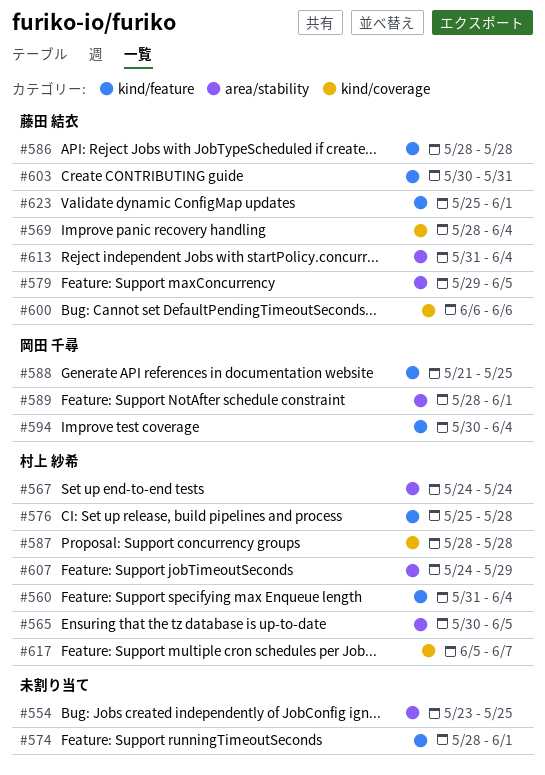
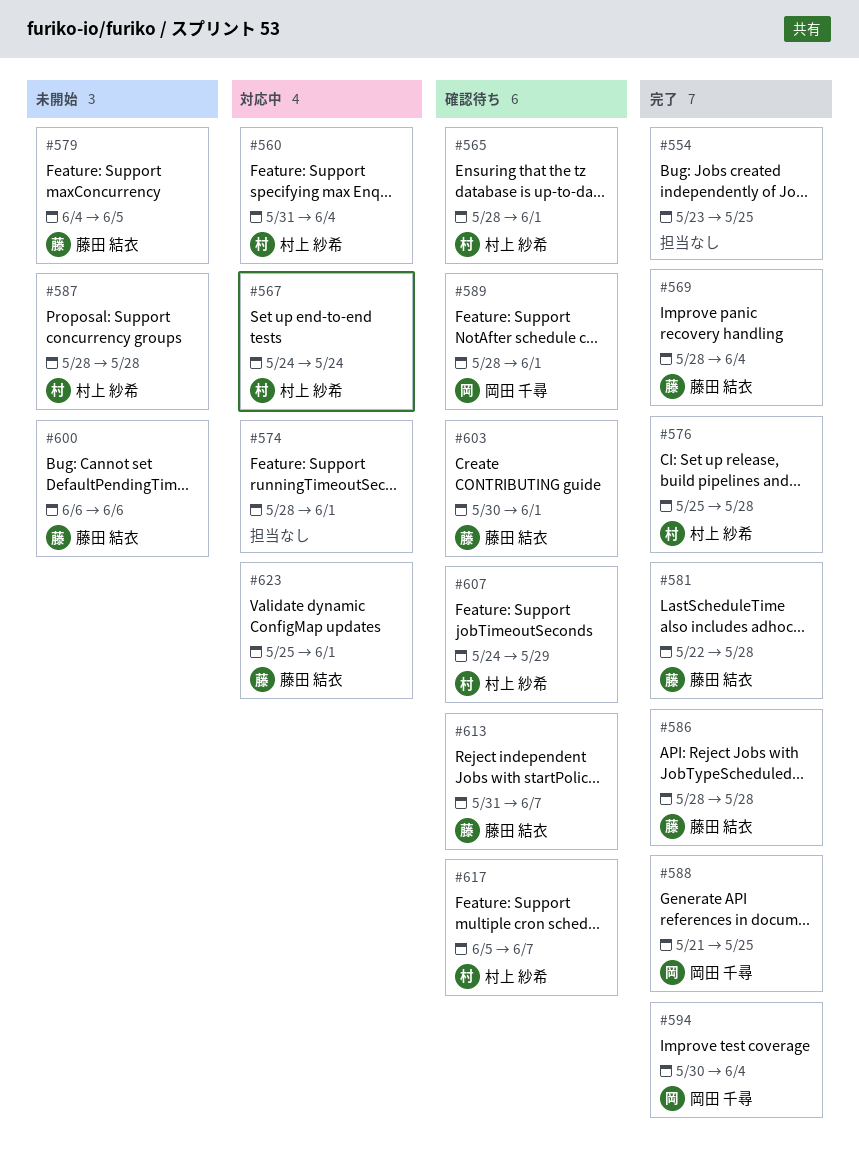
#565, start: May 30 -> May 28
#565, due: Jun 5 -> Jun 1
#579, start: May 29 -> Jun 4
#581: none -> present
#603, due: May 31 -> Jun 1
#613, due: Jun 4 -> Jun 7

